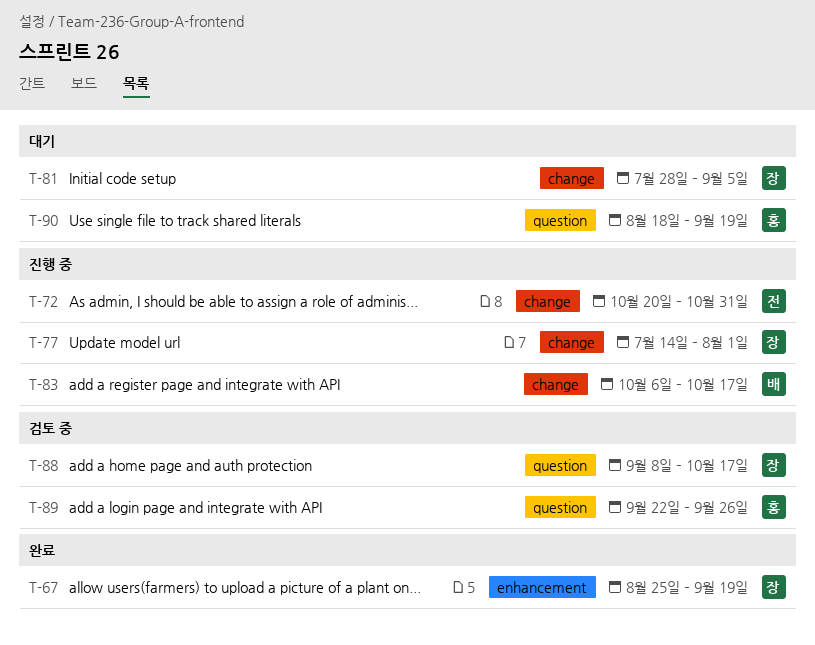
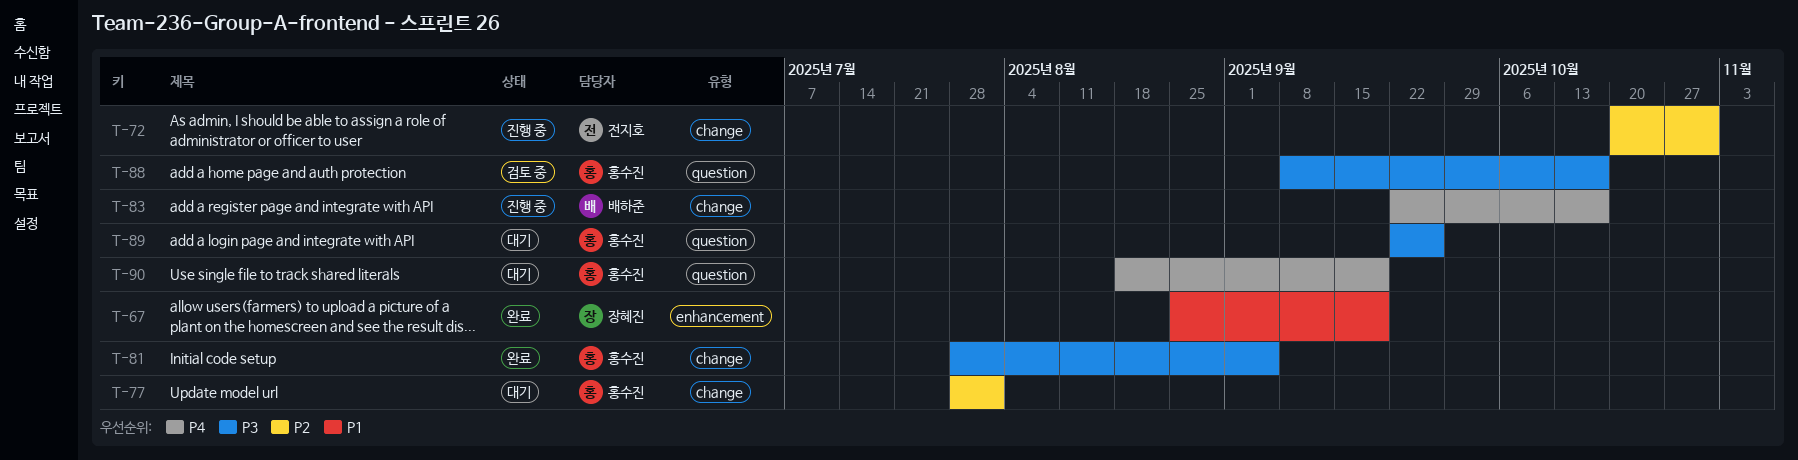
T-77, status: 진행 중 -> 대기
T-77, owner: 장혜진 -> 홍수진
T-77, start: Jul 14 -> Jul 28
T-81, status: 대기 -> 완료
T-81, owner: 장혜진 -> 홍수진
T-83, start: Oct 6 -> Sep 22
T-88, owner: 장혜진 -> 홍수진
T-89, status: 검토 중 -> 대기

